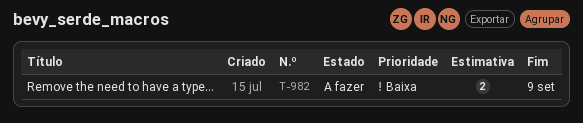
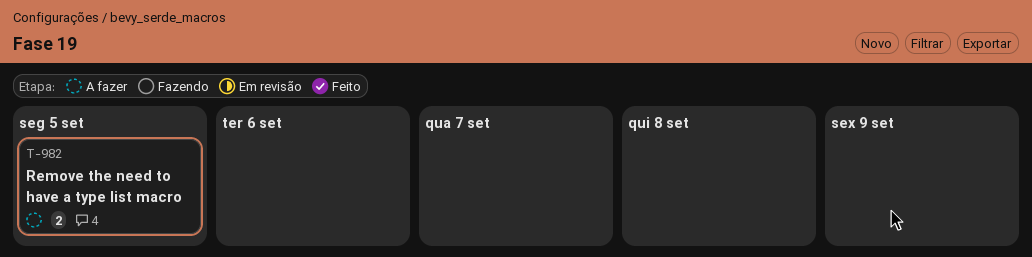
T-982, due: Sep 9 -> Sep 5

